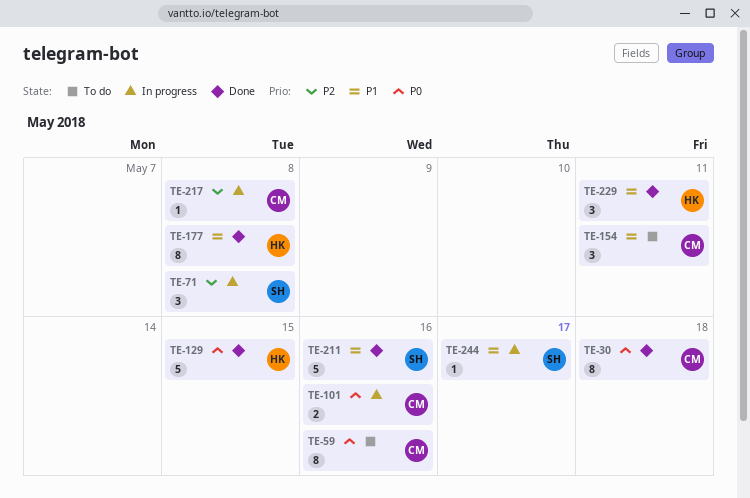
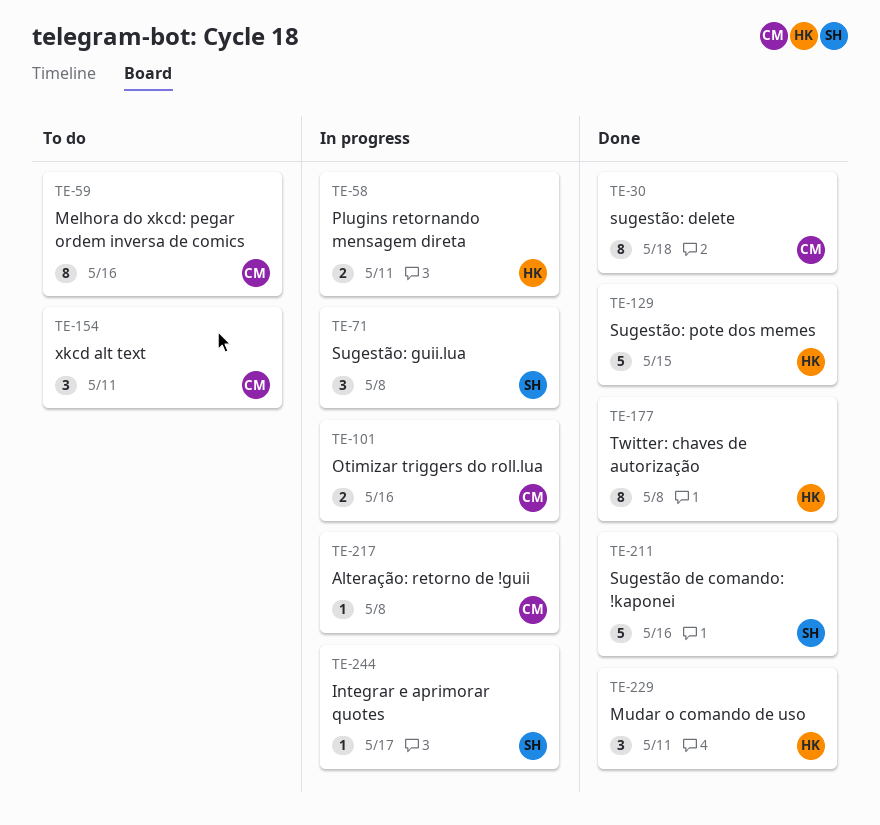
TE-58: none -> present

